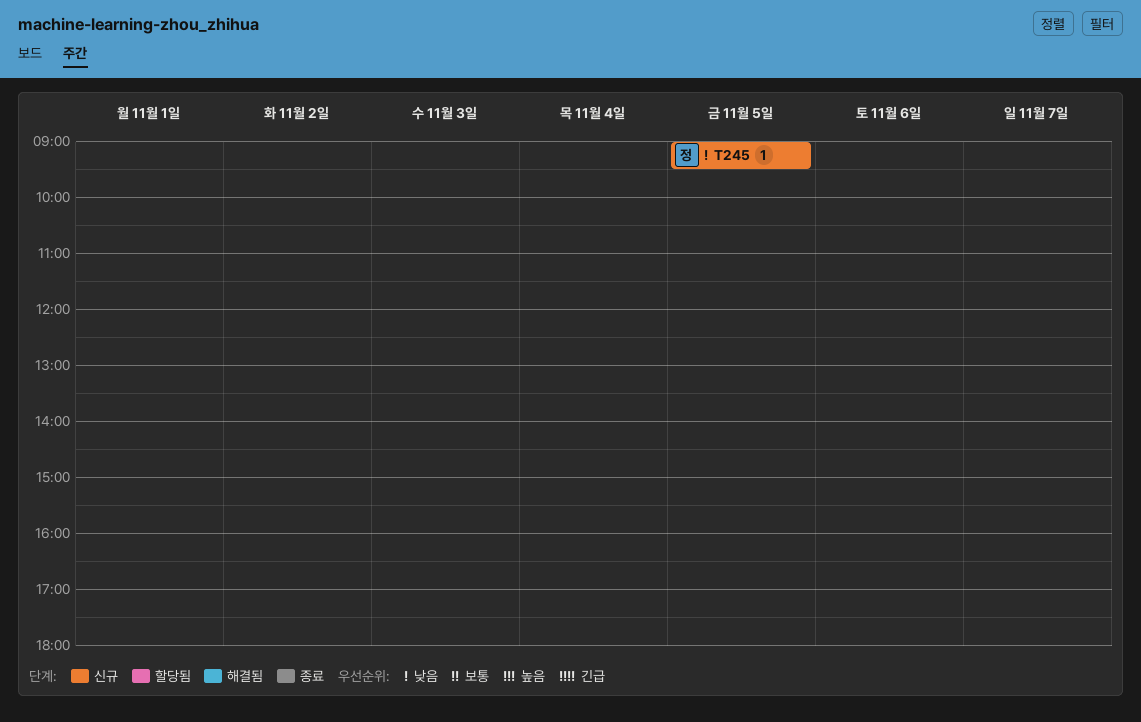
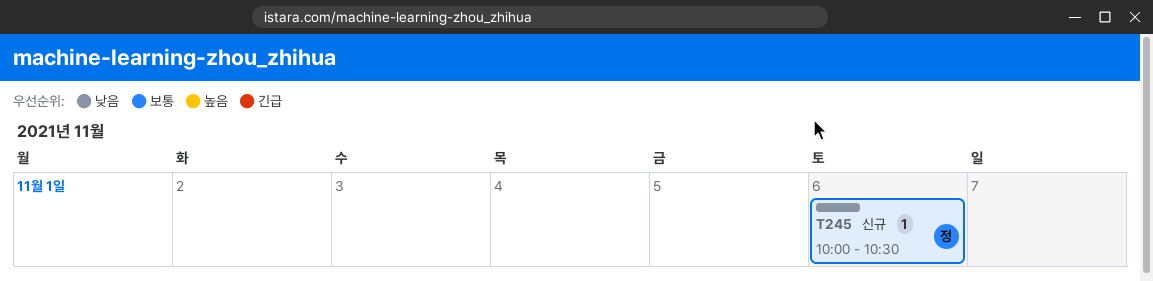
T245, day: Nov 5 -> Nov 6
T245, begins: 09:00 -> 10:00
T245, ends: 09:30 -> 10:30

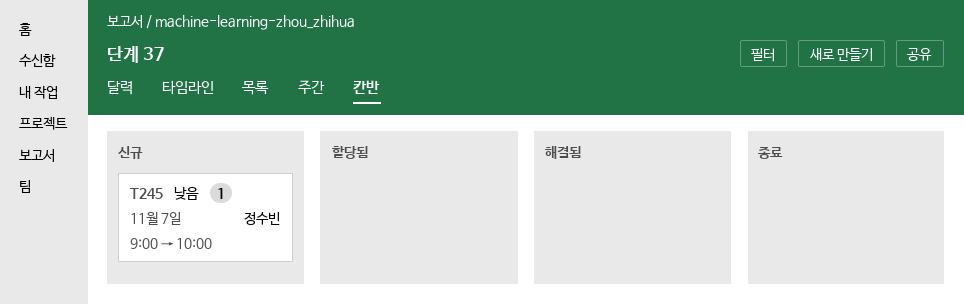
T245, day: Nov 6 -> Nov 7
T245, begins: 10:00 -> 09:00
T245, ends: 10:30 -> 10:00

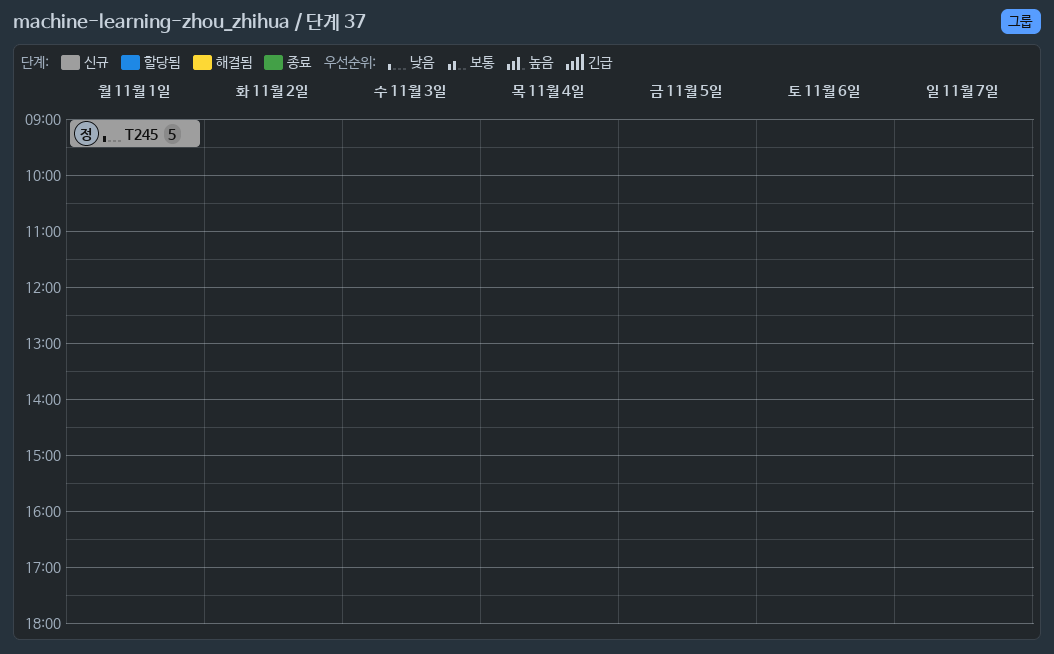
T245, estimate: 1 -> 5
T245, day: Nov 7 -> Nov 1
T245, ends: 10:00 -> 09:30

